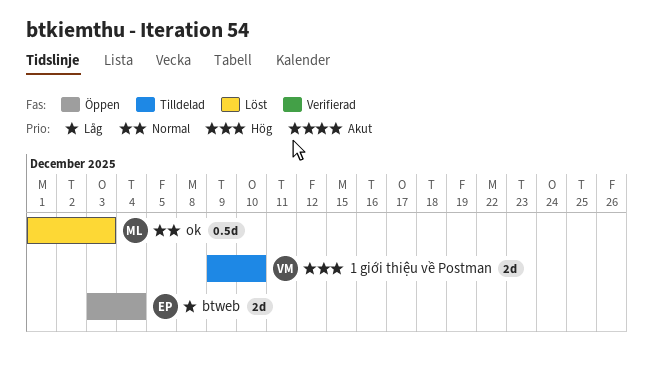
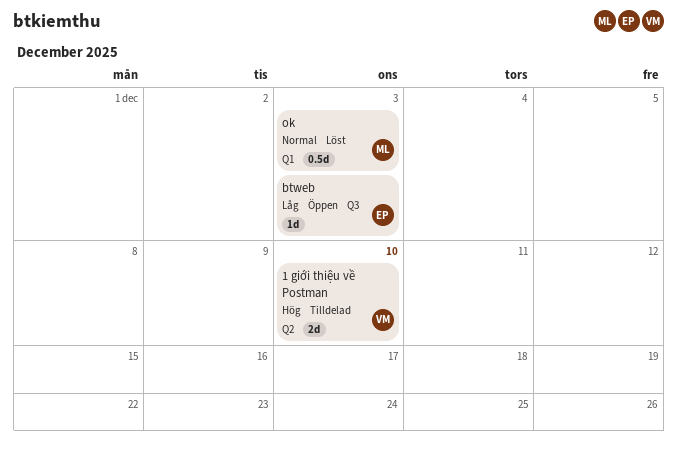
btweb, estimate: 2d -> 1d
btweb, due: Dec 4 -> Dec 3

